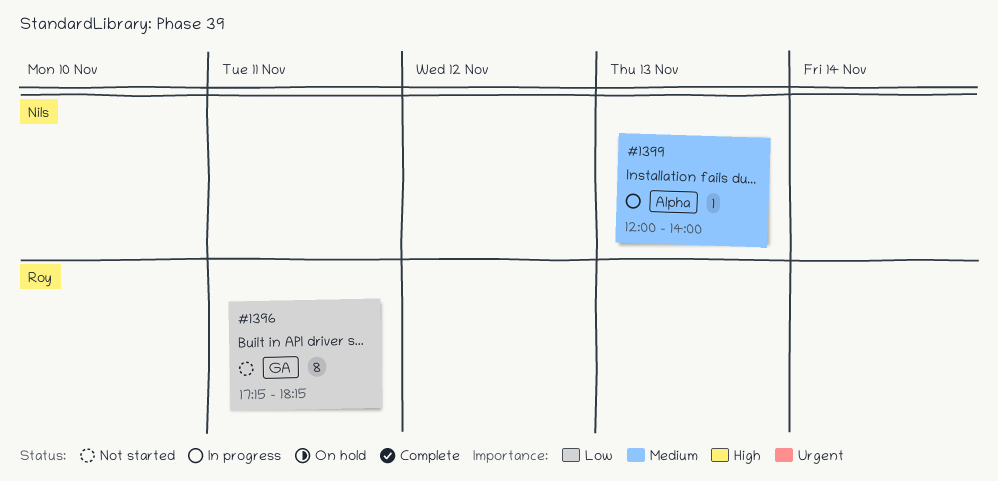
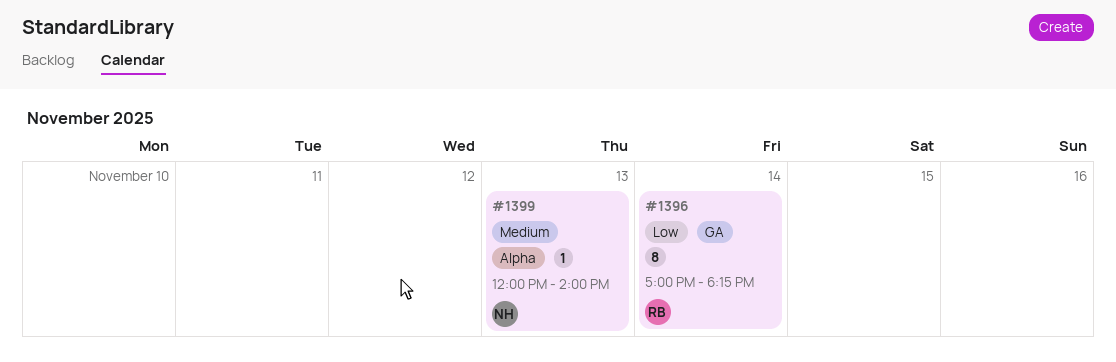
#1396, day: Nov 11 -> Nov 14
#1396, begins: 17:15 -> 17:00

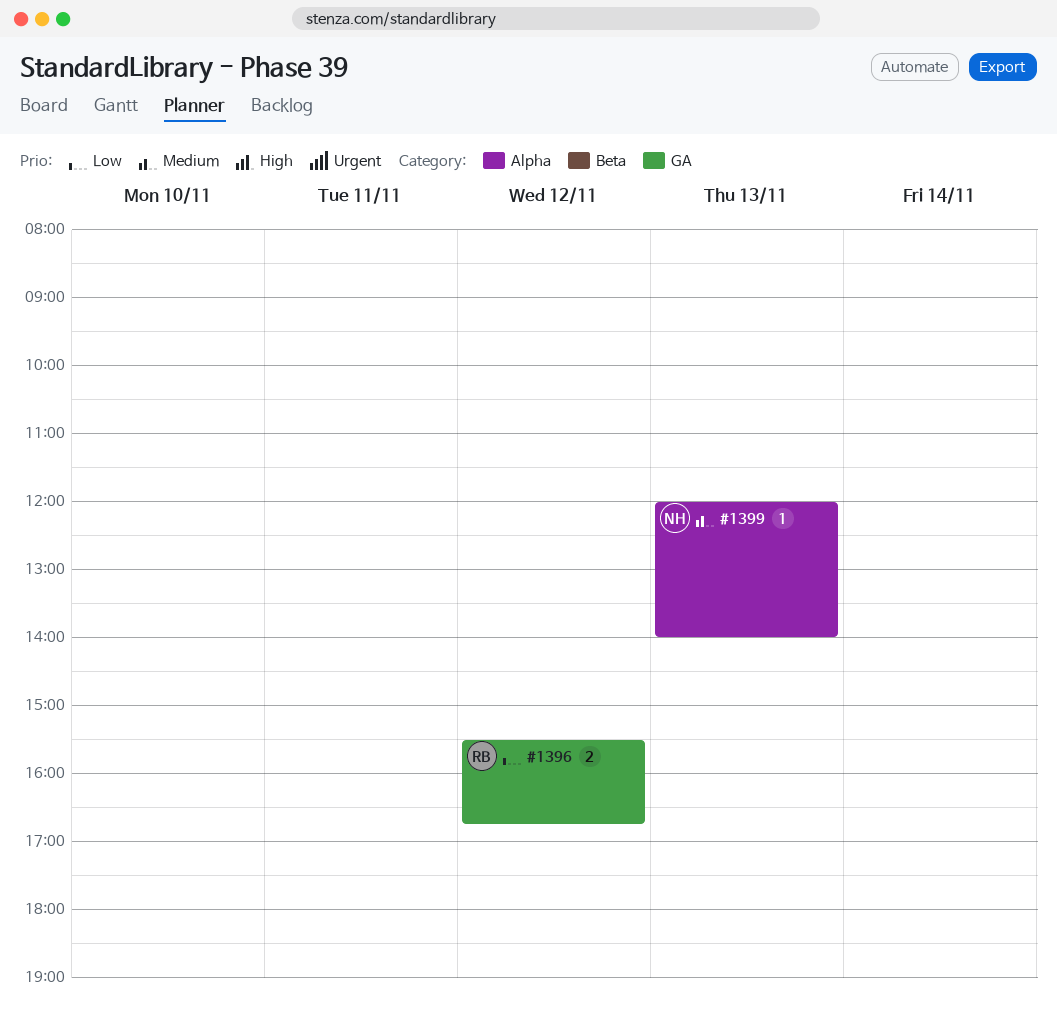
#1396, estimate: 8 -> 2
#1396, day: Nov 14 -> Nov 12
#1396, begins: 17:00 -> 15:30
#1396, ends: 18:15 -> 16:45

